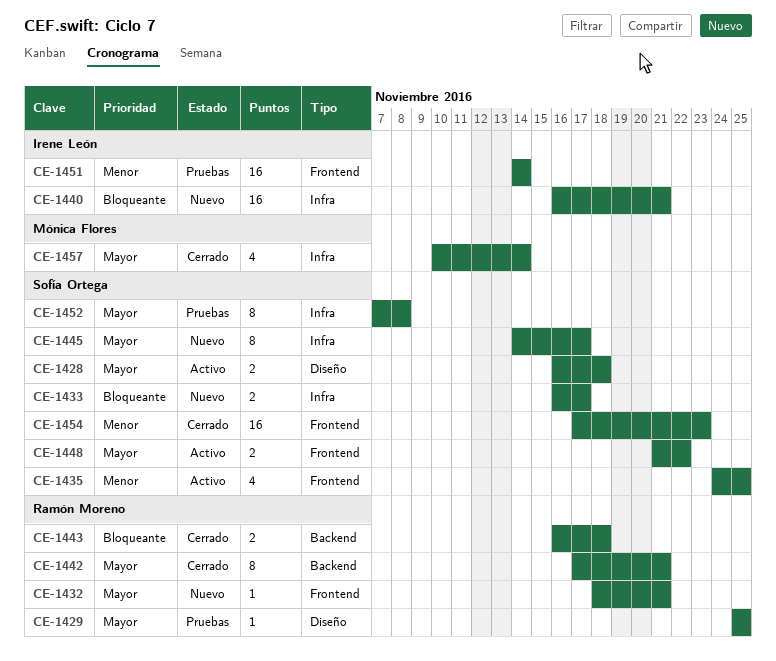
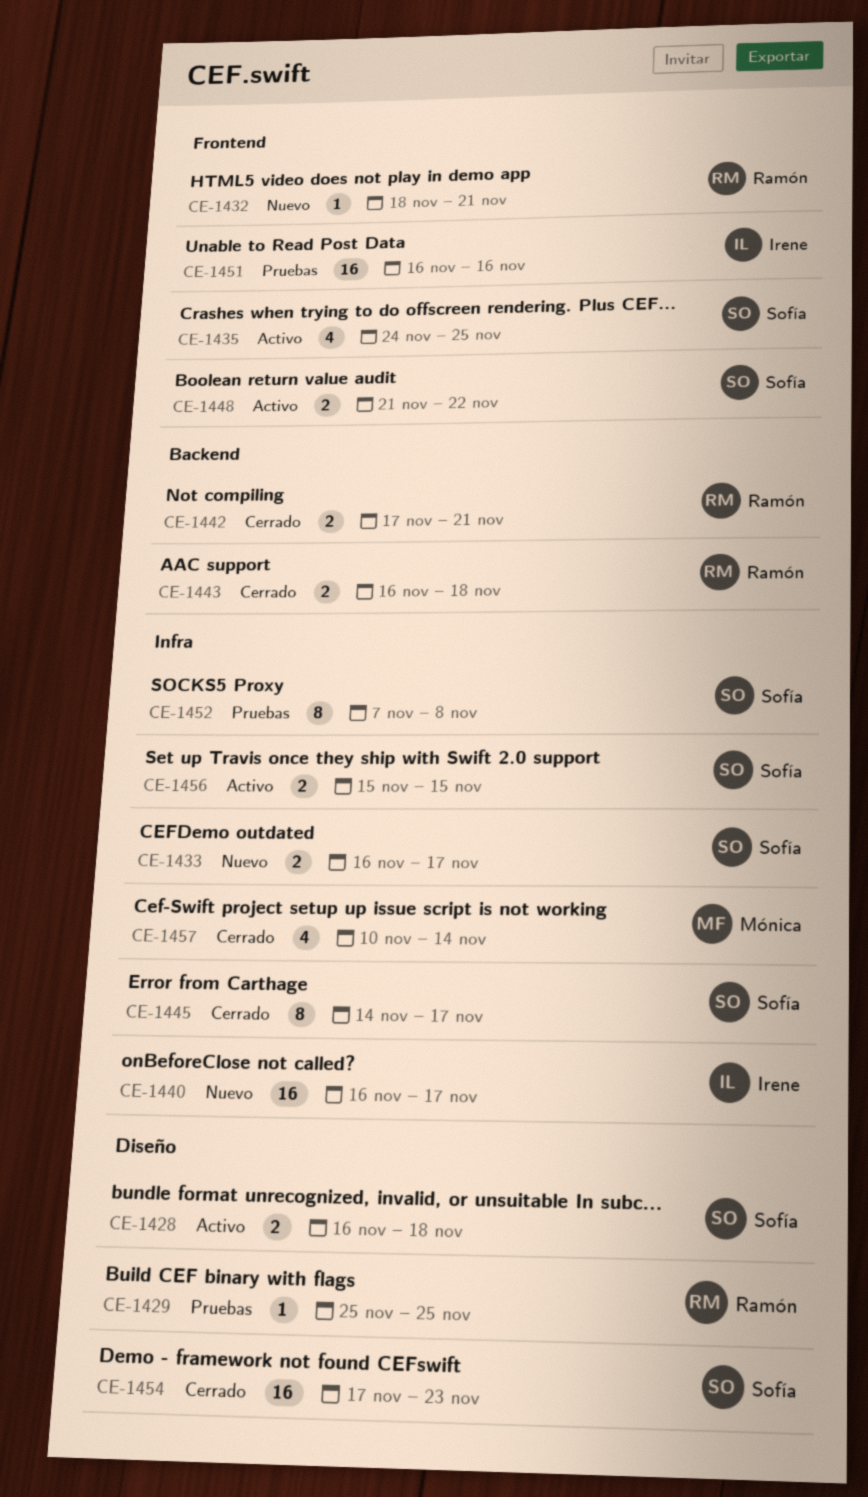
CE-1440, due: Nov 21 -> Nov 17
CE-1442, estimate: 8 -> 2
CE-1445, status: Nuevo -> Cerrado
CE-1451, start: Nov 14 -> Nov 16
CE-1451, due: Nov 14 -> Nov 16
CE-1454, label: Frontend -> Diseño
CE-1456: none -> present

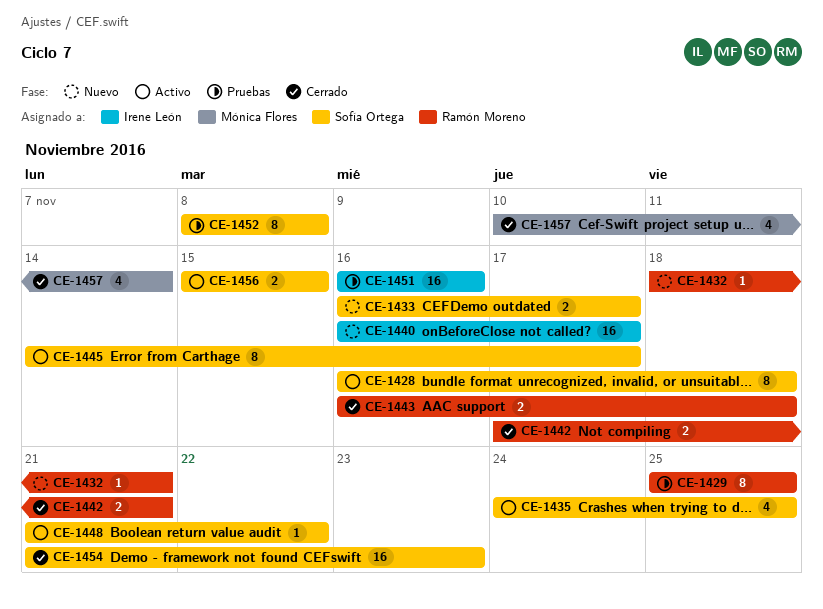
CE-1428, estimate: 2 -> 8
CE-1429, estimate: 1 -> 8
CE-1445, status: Cerrado -> Activo
CE-1448, estimate: 2 -> 1
CE-1452, start: Nov 7 -> Nov 8
CE-1454, start: Nov 17 -> Nov 21

